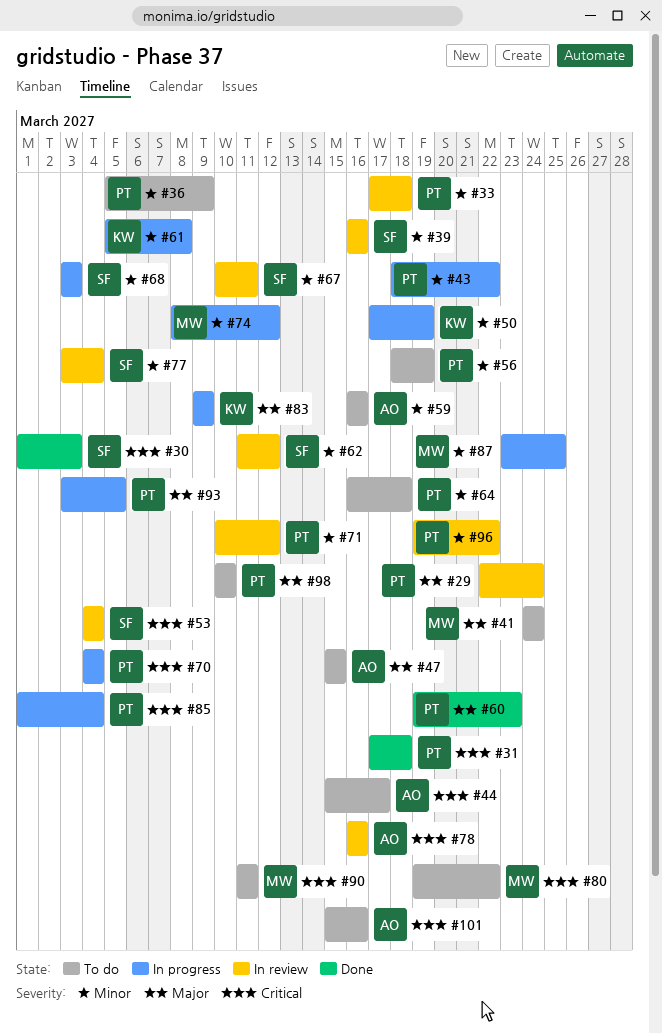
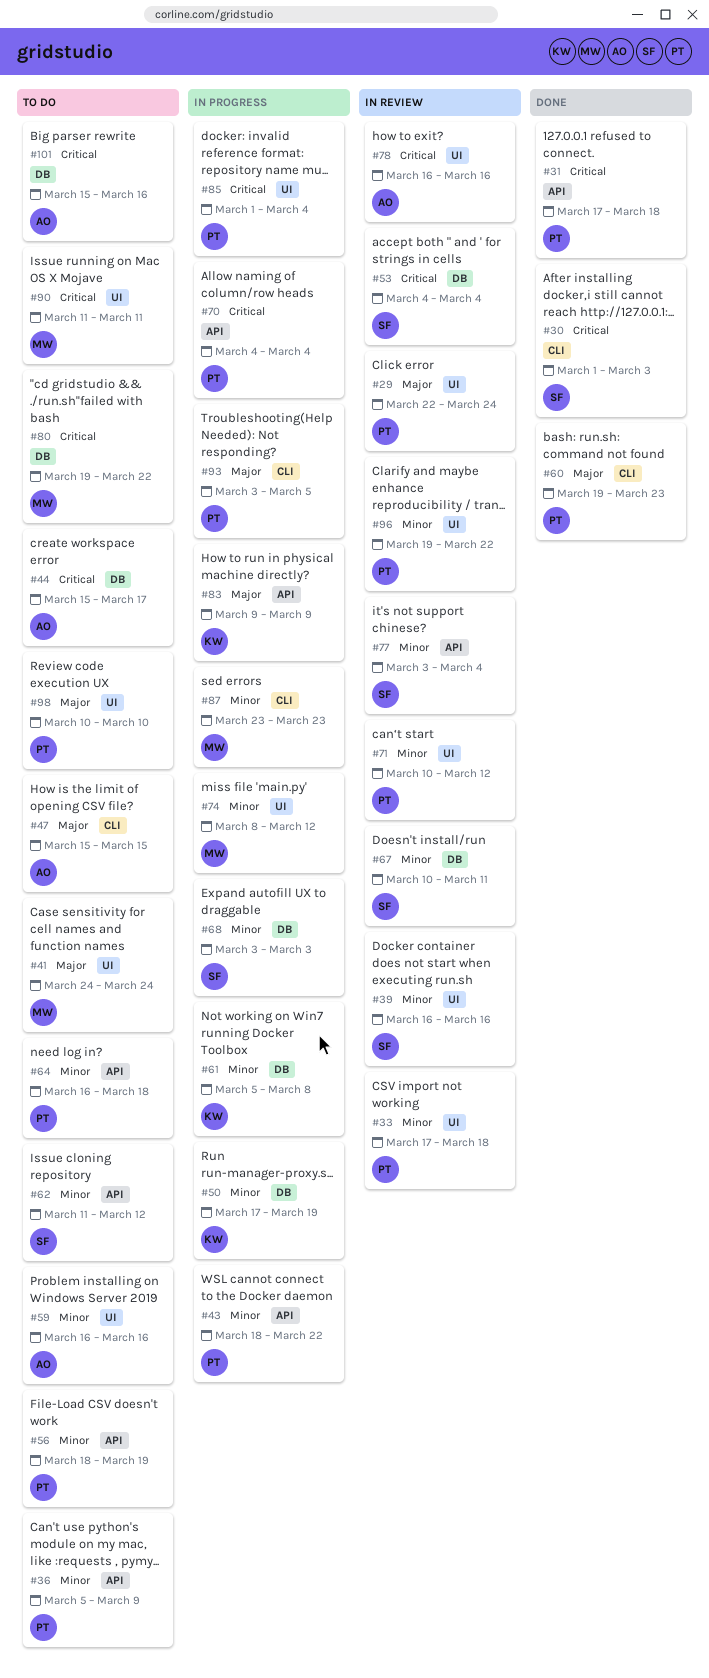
#62, status: In review -> To do
#87, due: Mar 25 -> Mar 23

